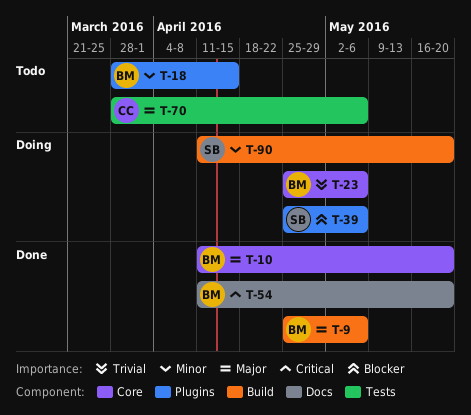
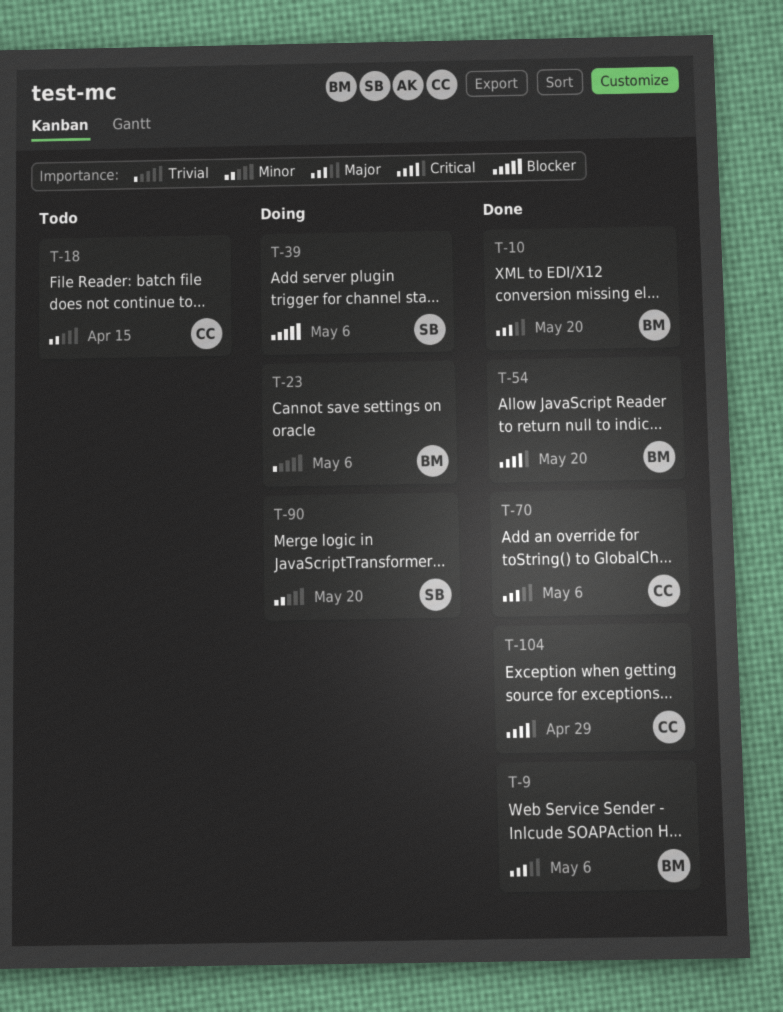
T-18, owner: BM -> CC
T-70, status: Todo -> Done
T-104: none -> present

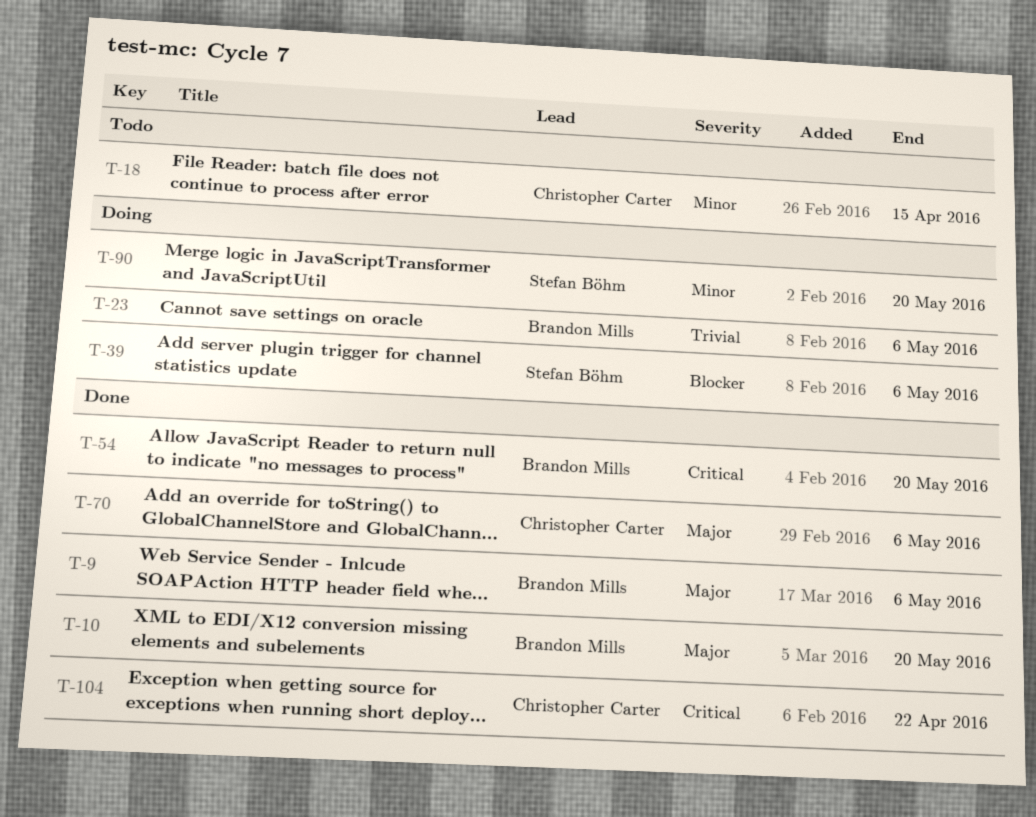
T-104, due: Apr 29 -> Apr 22

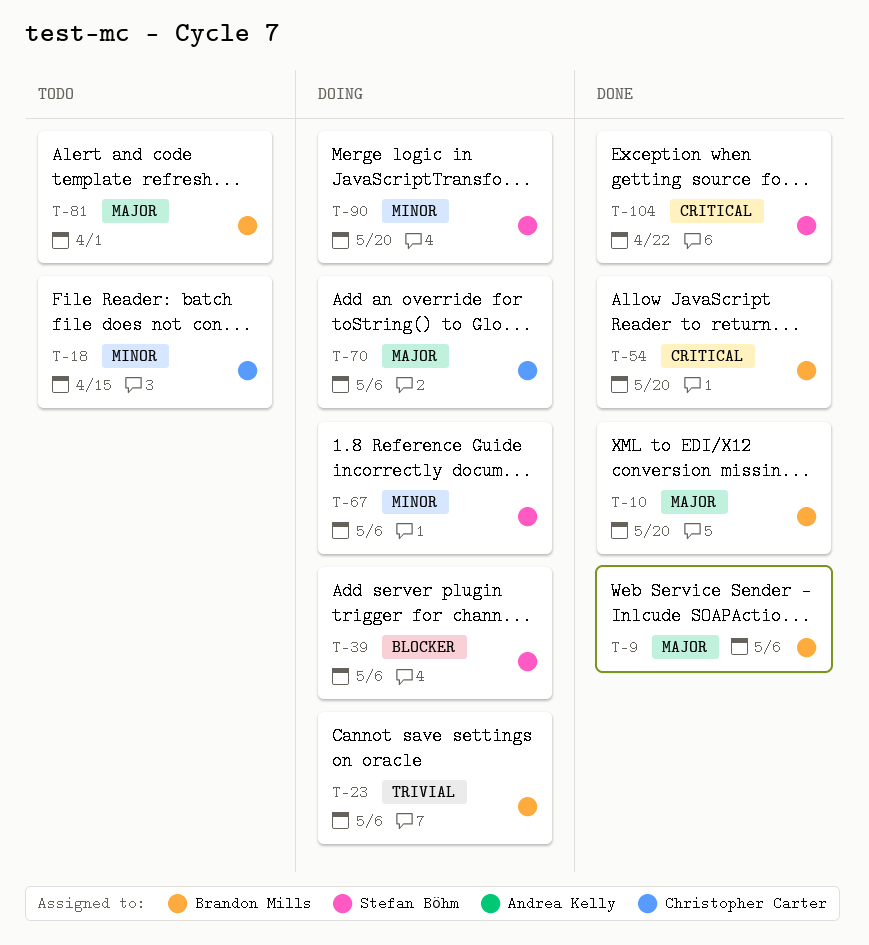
T-67: none -> present
T-70, status: Done -> Doing
T-81: none -> present
T-104, owner: Christopher Carter -> Stefan Böhm

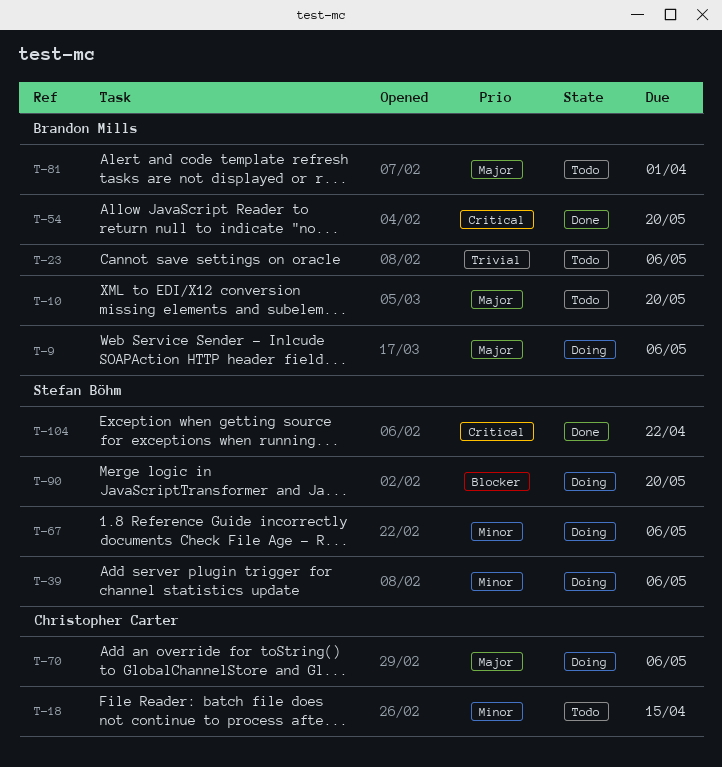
T-9, status: Done -> Doing
T-10, status: Done -> Todo
T-23, status: Doing -> Todo
T-39, priority: Blocker -> Minor
T-90, priority: Minor -> Blocker

